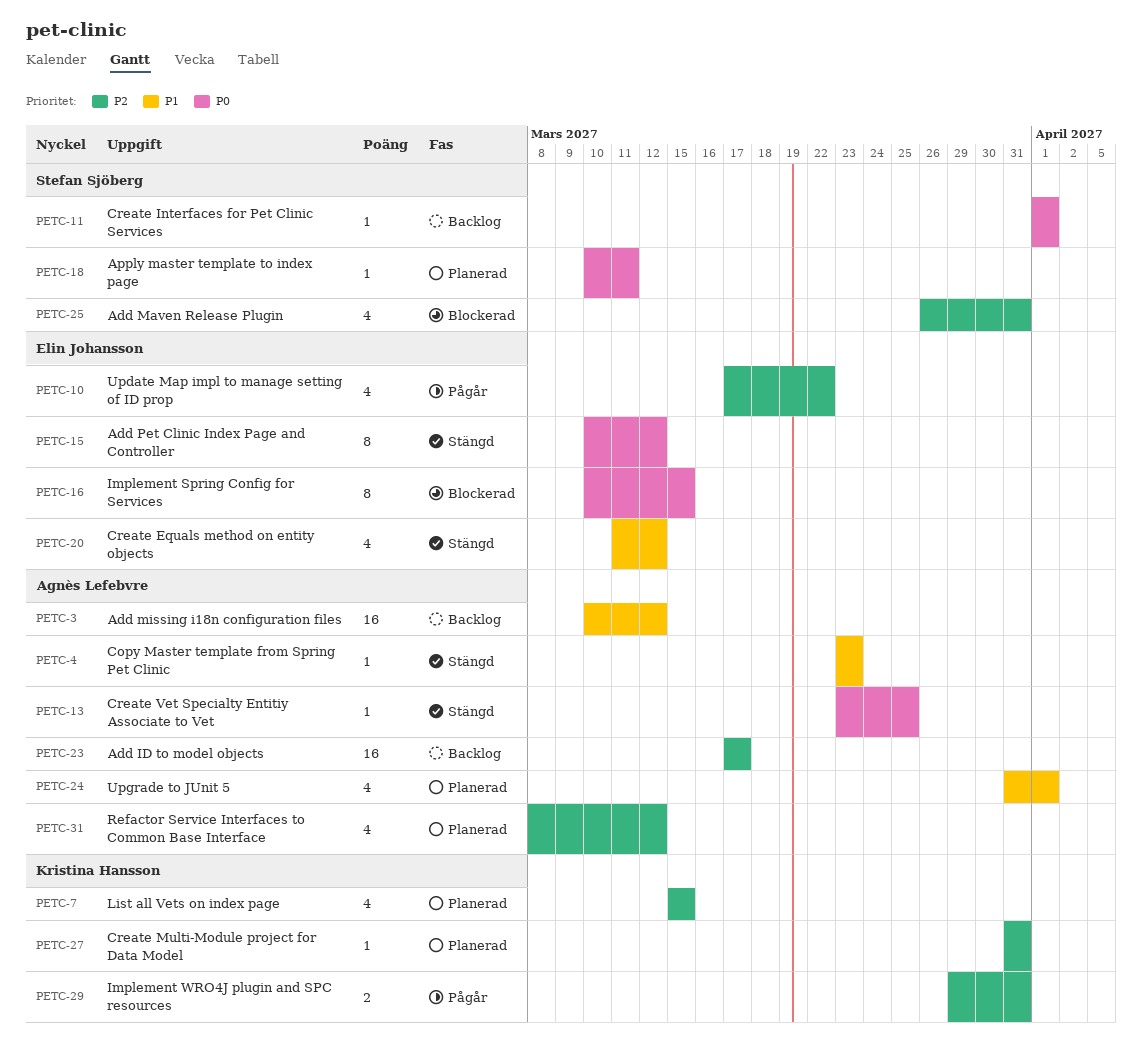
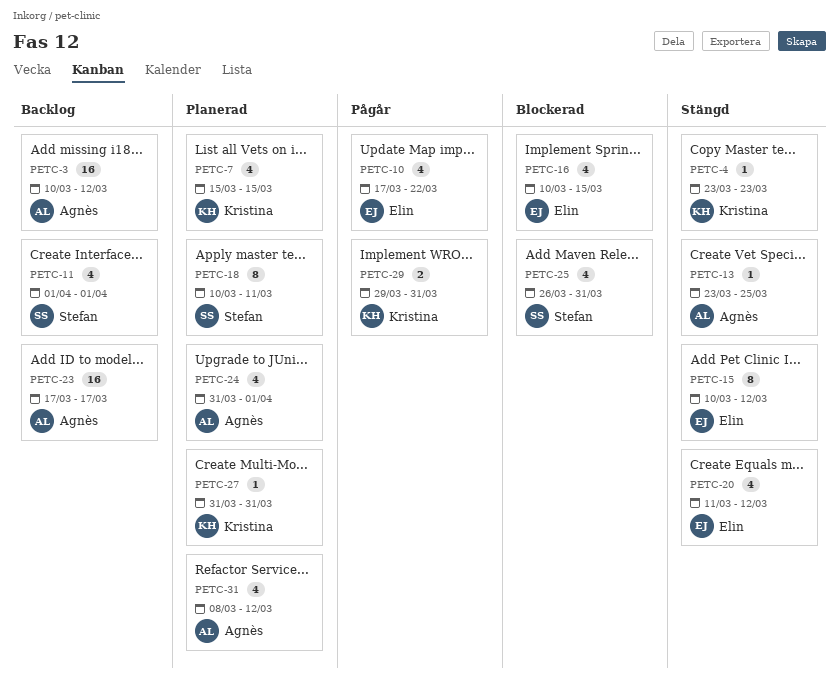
PETC-4, owner: Agnès Lefebvre -> Kristina Hansson
PETC-11, estimate: 1 -> 4
PETC-16, estimate: 8 -> 4
PETC-18, estimate: 1 -> 8

